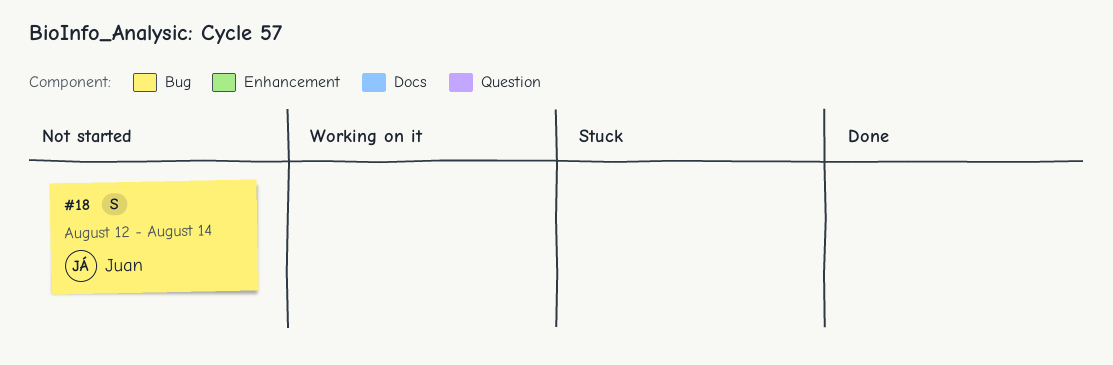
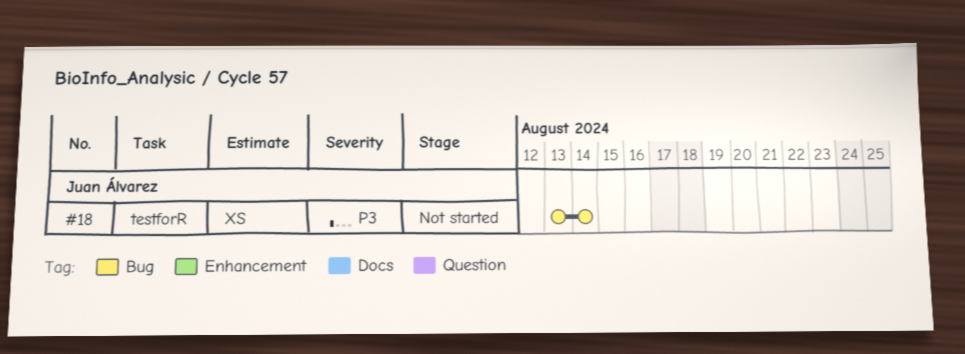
#18, estimate: S -> XS
#18, start: Aug 12 -> Aug 13

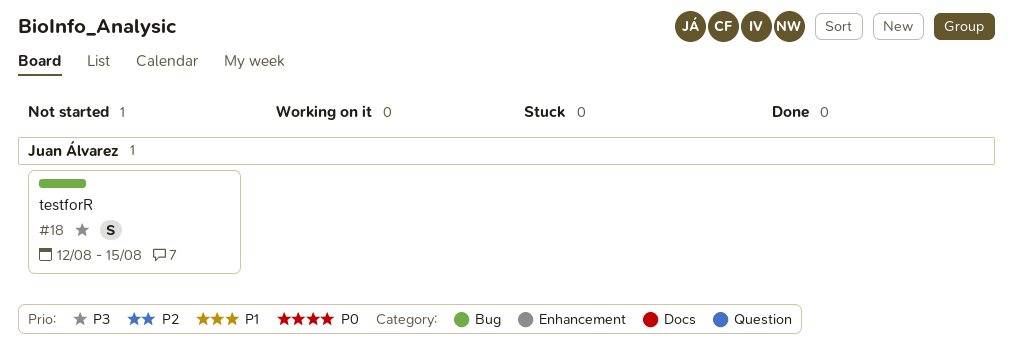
#18, estimate: XS -> S
#18, start: Aug 13 -> Aug 12
#18, due: Aug 14 -> Aug 15

